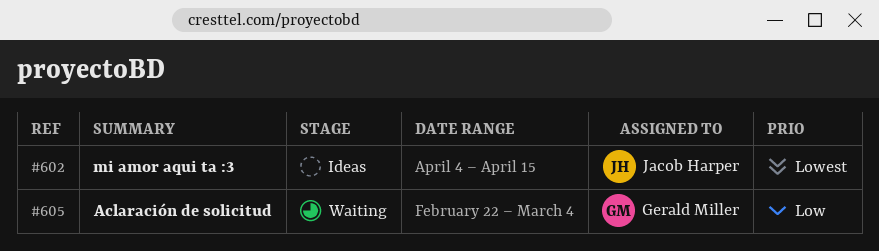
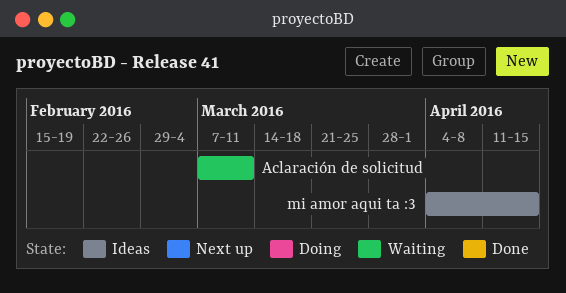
Aclaración de solicitud, start: Feb 22 -> Mar 7
Aclaración de solicitud, due: Mar 4 -> Mar 11

